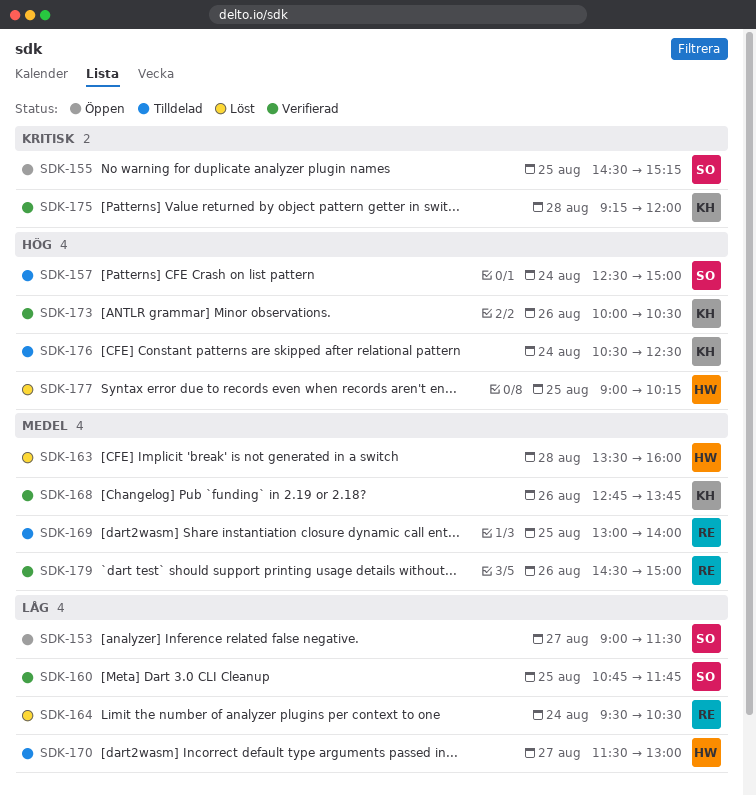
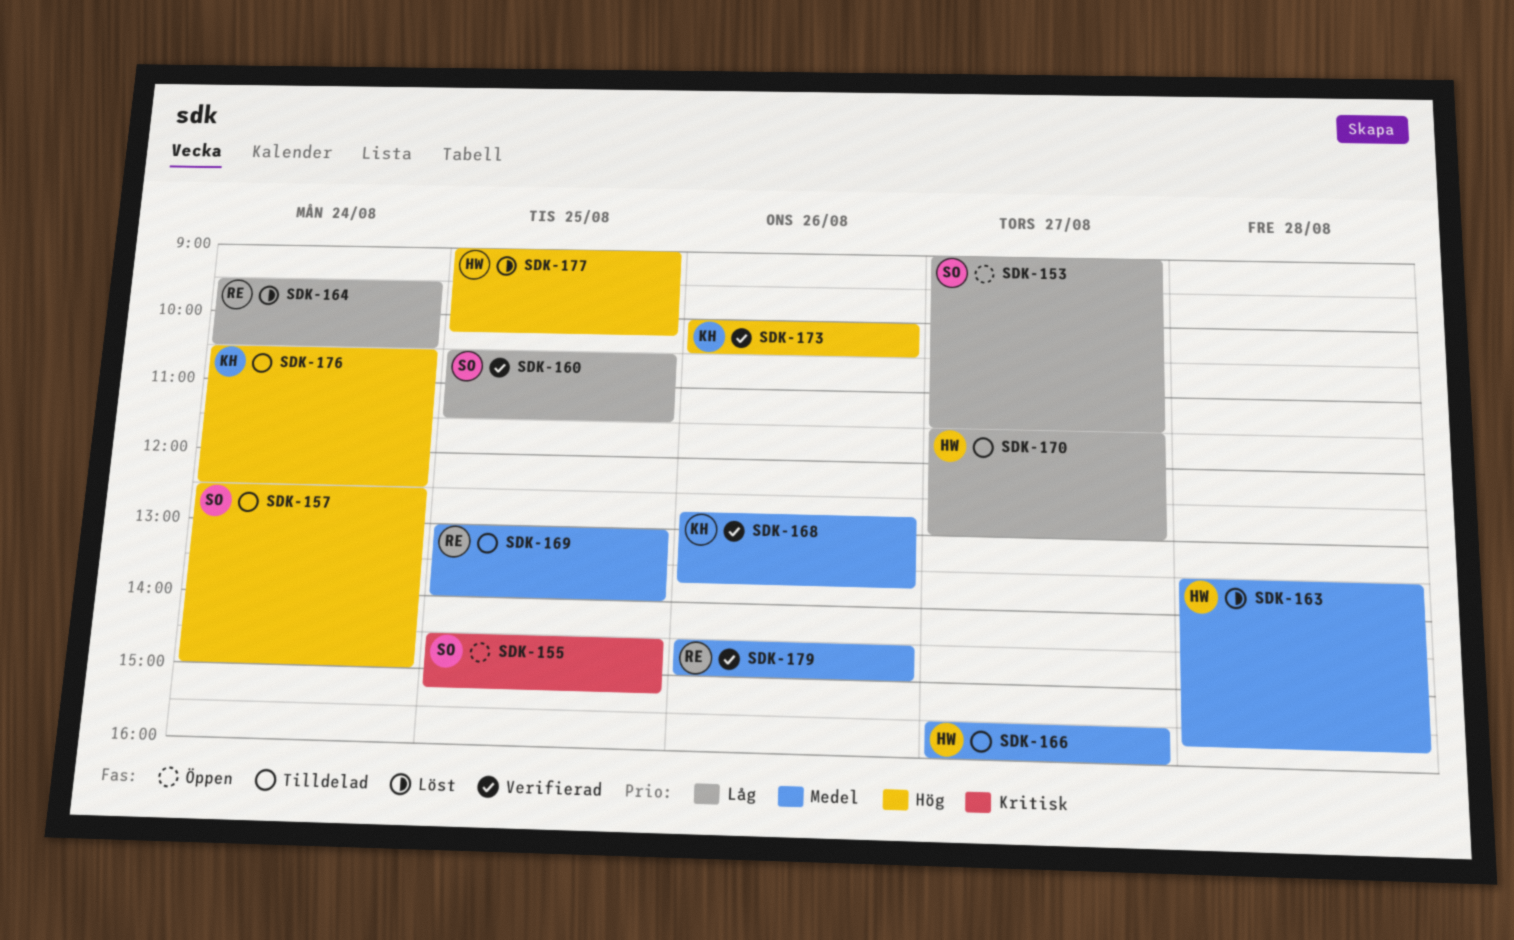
SDK-160, begins: 10:45 -> 10:30
SDK-160, ends: 11:45 -> 11:30
SDK-163, ends: 16:00 -> 15:45
SDK-166: none -> present
SDK-175: present -> none

